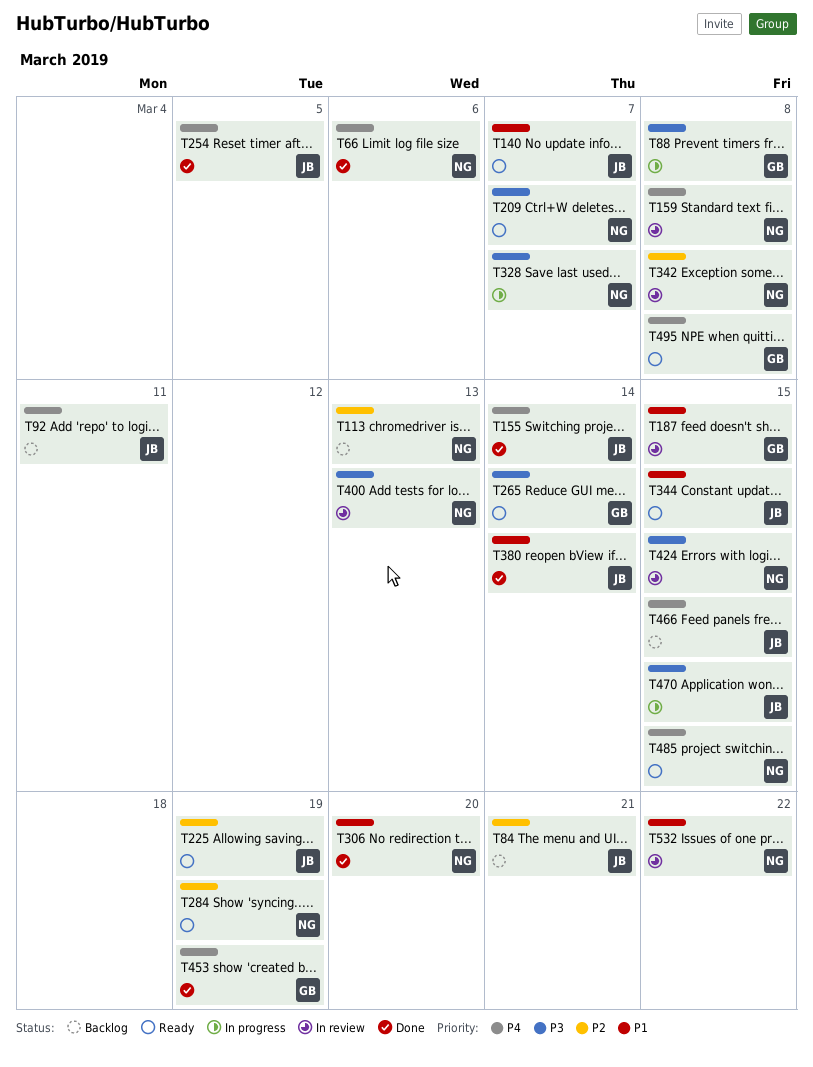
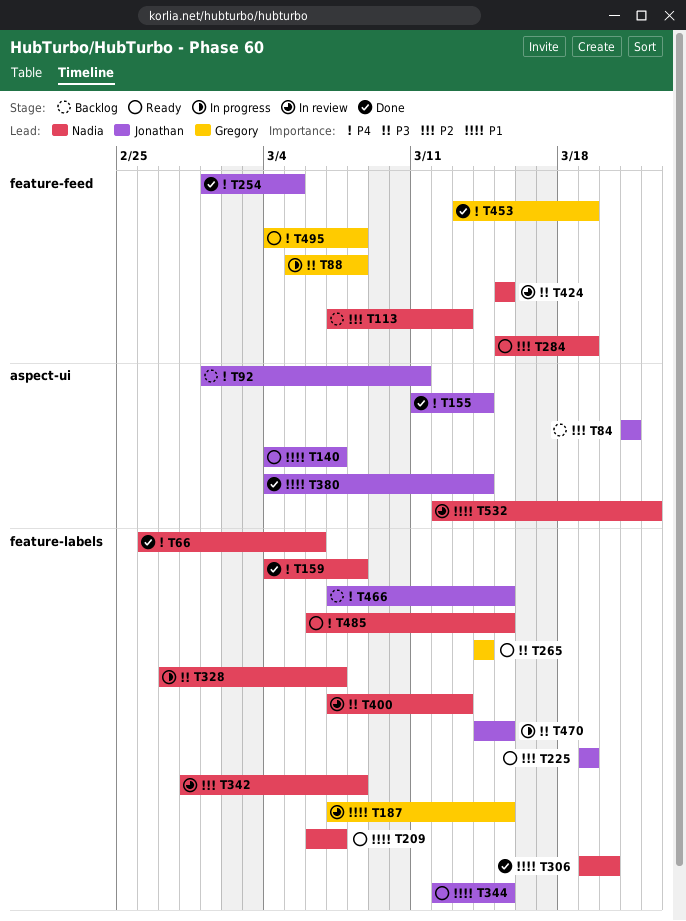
T159, status: In review -> Done
T209, priority: P3 -> P1

